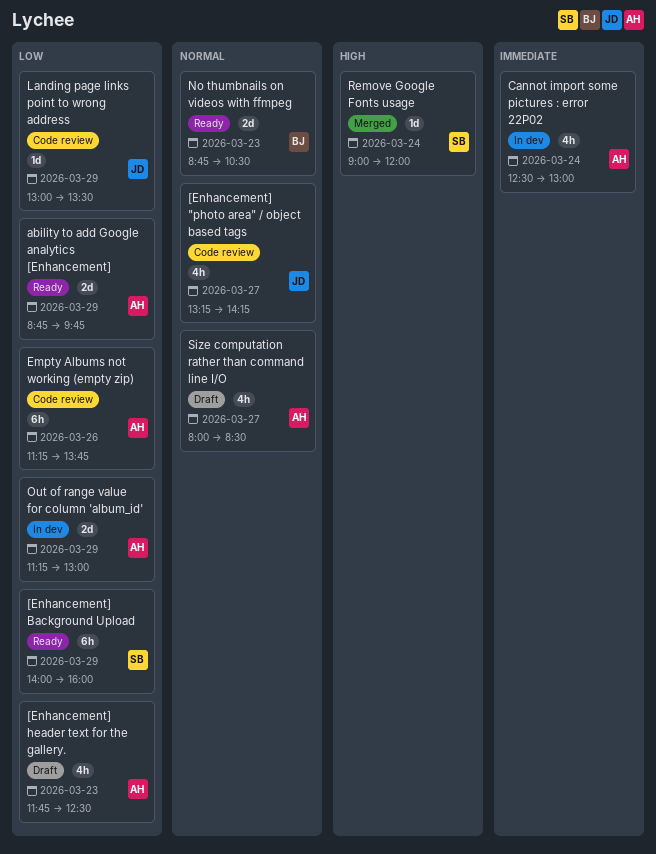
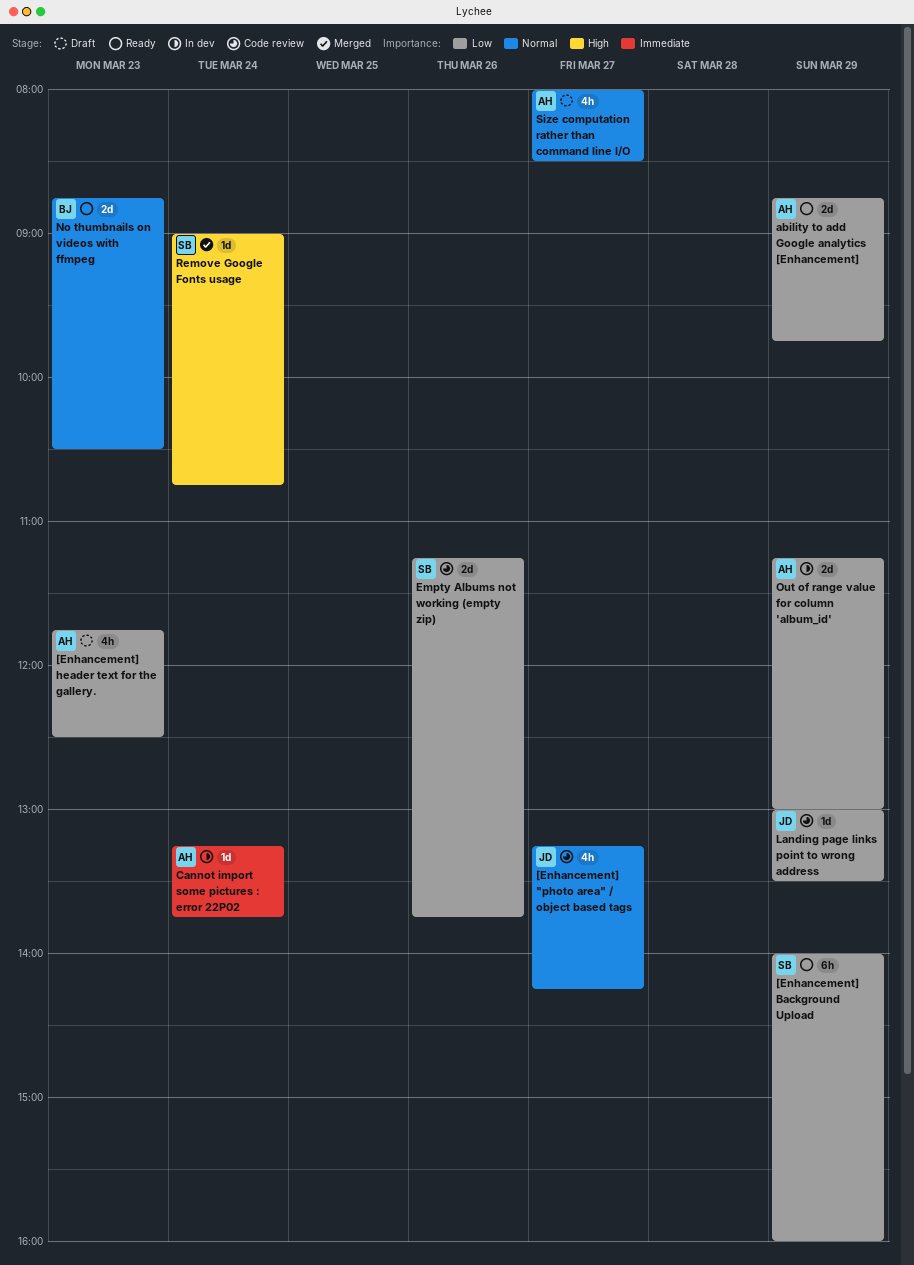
Cannot import some pictures : error 22P02, estimate: 4h -> 1d
Cannot import some pictures : error 22P02, begins: 12:30 -> 13:15
Cannot import some pictures : error 22P02, ends: 13:00 -> 13:45
Empty Albums not working (empty zip), owner: AH -> SB
Empty Albums not working (empty zip), estimate: 6h -> 2d
Remove Google Fonts usage, ends: 12:00 -> 10:45

